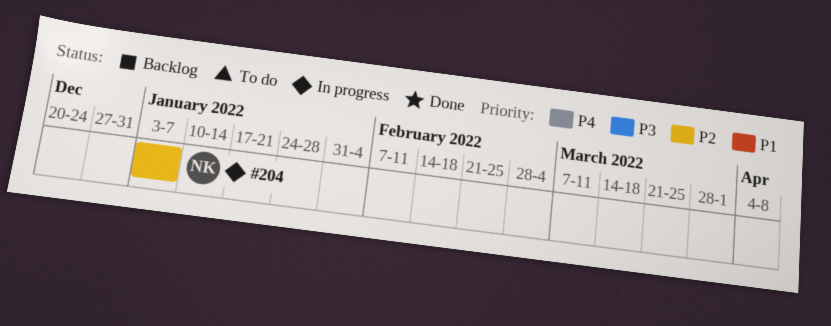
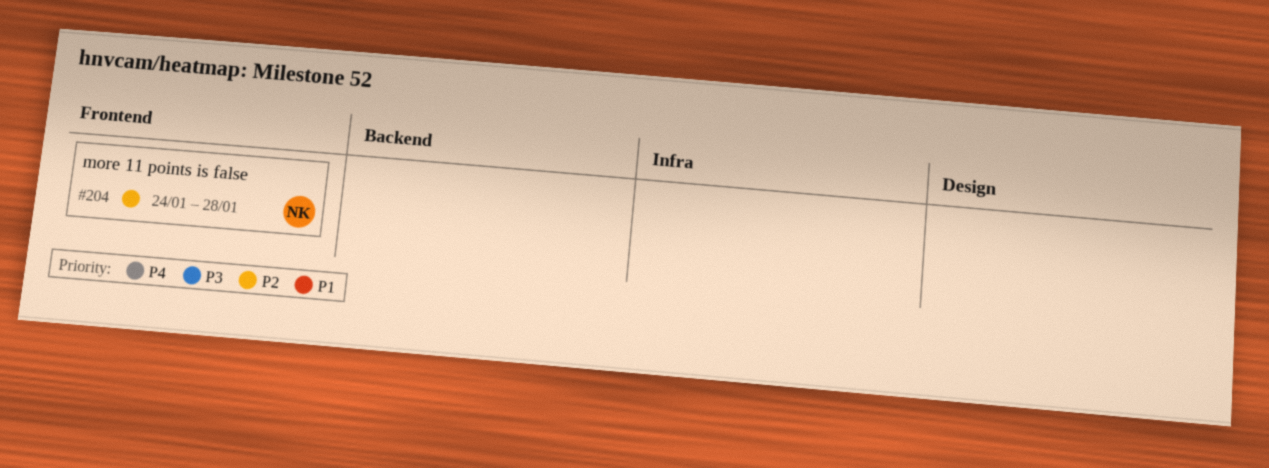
#204, start: Jan 3 -> Jan 24
#204, due: Jan 7 -> Jan 28

